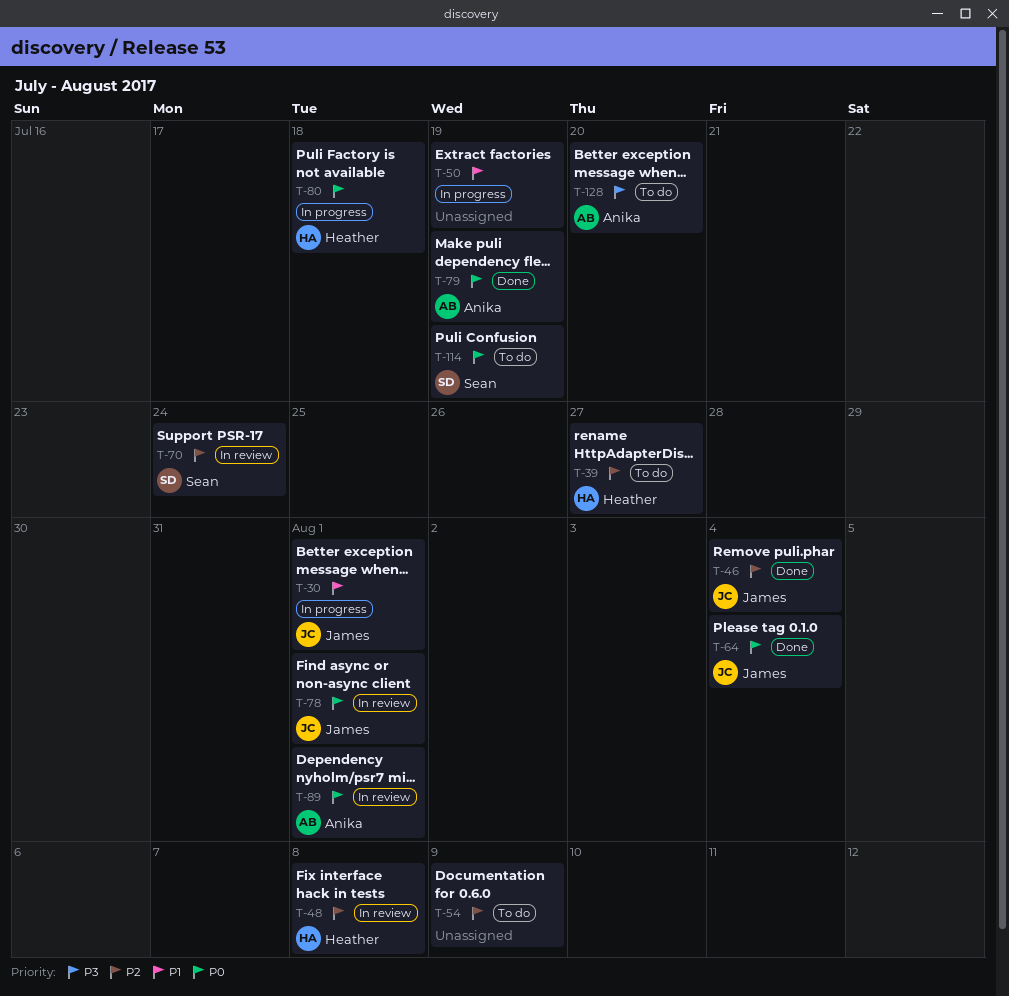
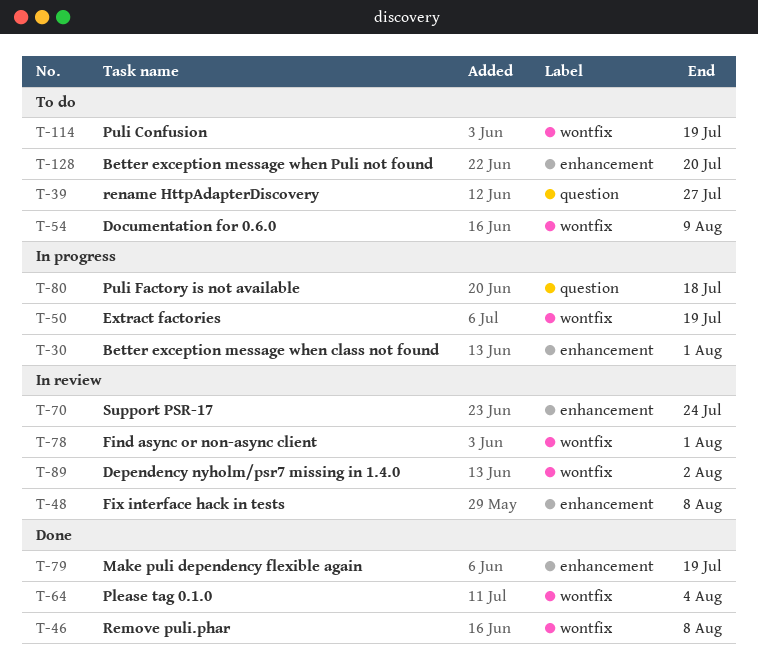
T-46, due: Aug 4 -> Aug 8
T-89, due: Aug 1 -> Aug 2

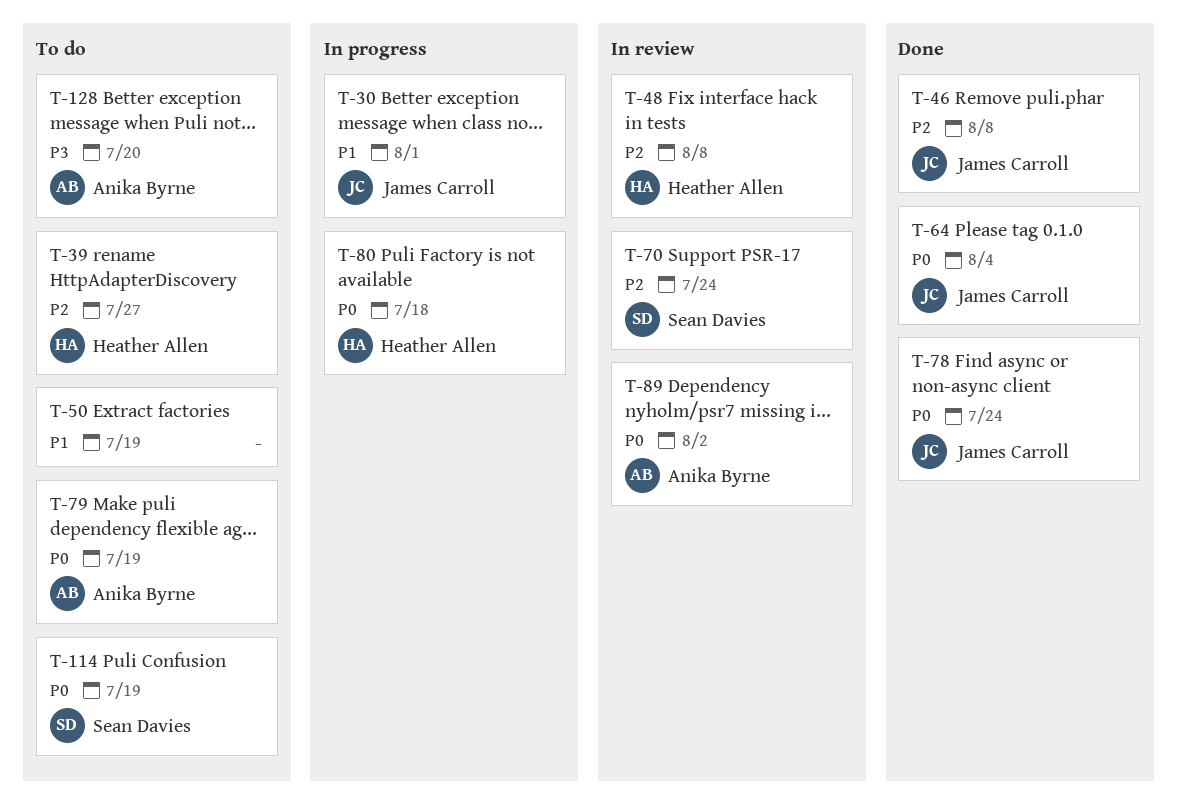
T-50, status: In progress -> To do
T-54: present -> none
T-78, status: In review -> Done
T-78, due: Aug 1 -> Jul 24
T-79, status: Done -> To do

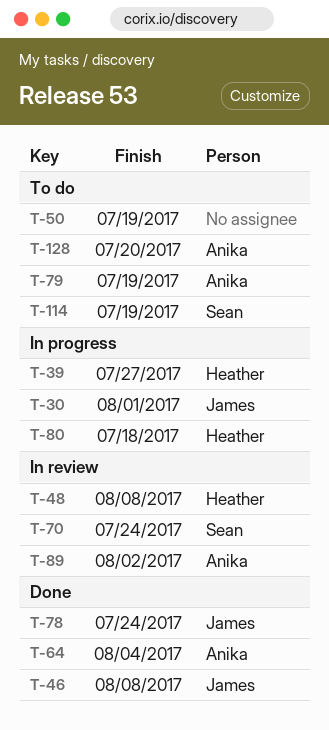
T-39, status: To do -> In progress
T-64, owner: James Carroll -> Anika Byrne

